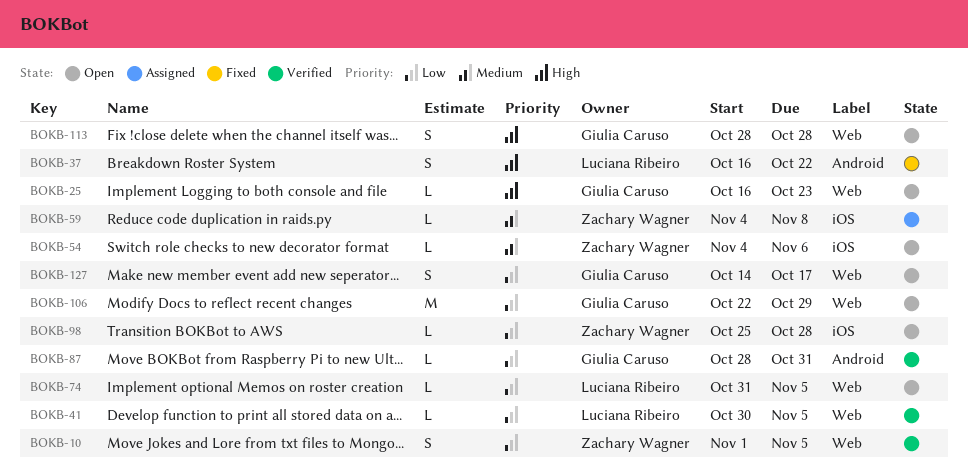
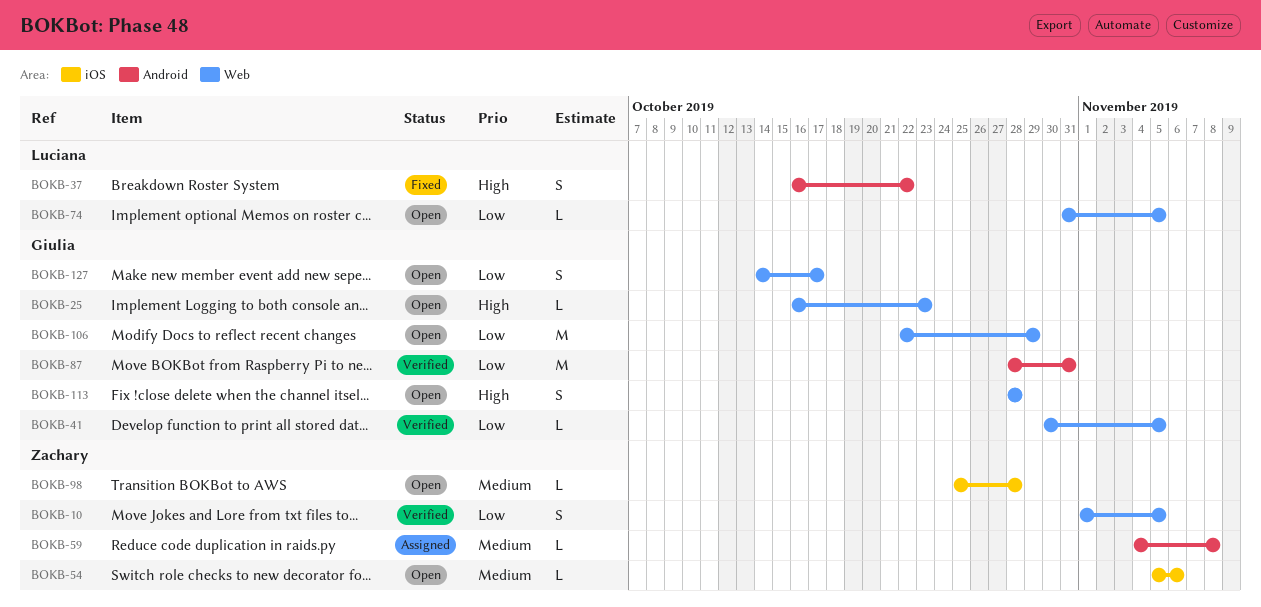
BOKB-41, owner: Luciana Ribeiro -> Giulia Caruso
BOKB-54, start: Nov 4 -> Nov 5
BOKB-59, label: iOS -> Android
BOKB-87, estimate: L -> M
BOKB-98, priority: Low -> Medium

